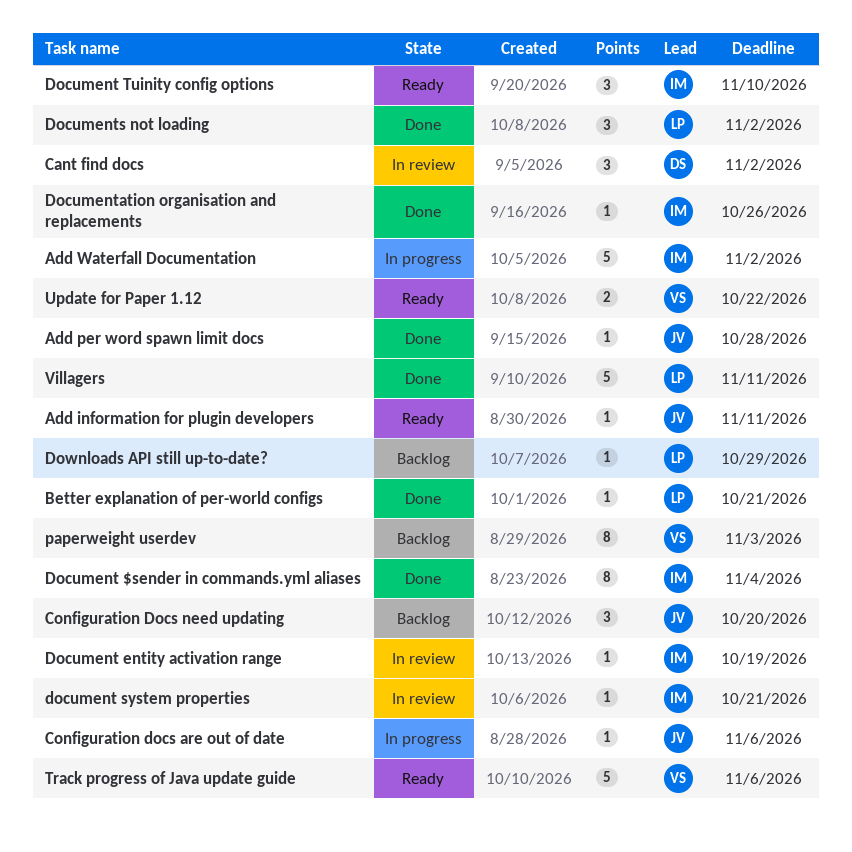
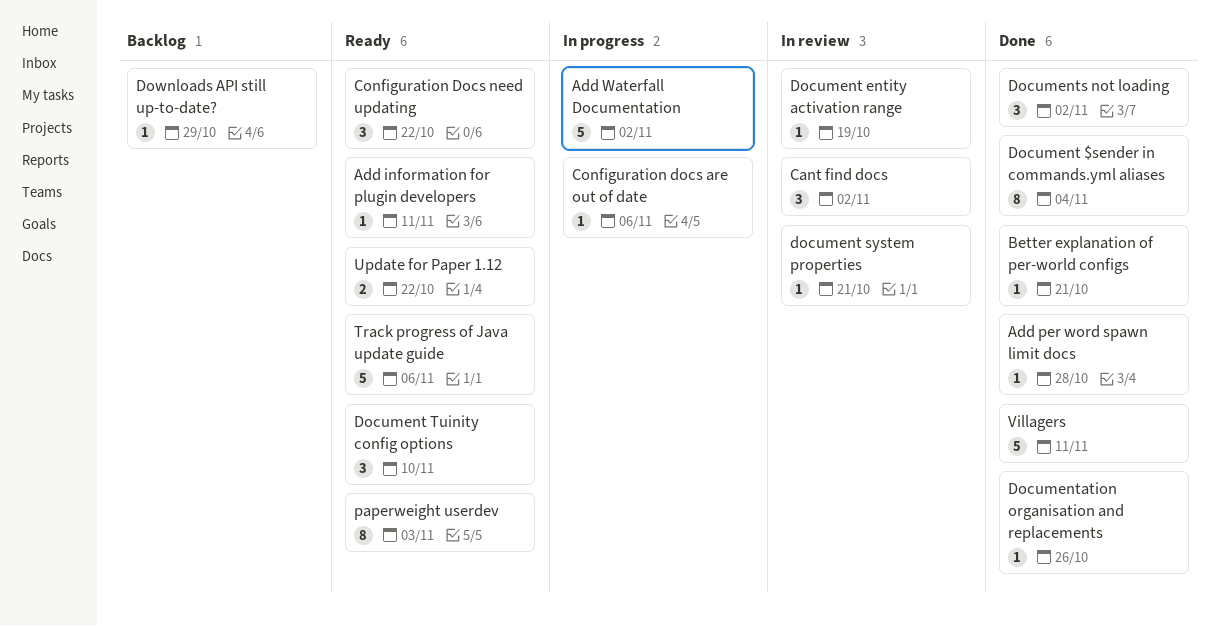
Configuration Docs need updating, status: Backlog -> Ready
Configuration Docs need updating, due: Oct 20 -> Oct 22
paperweight userdev, status: Backlog -> Ready

